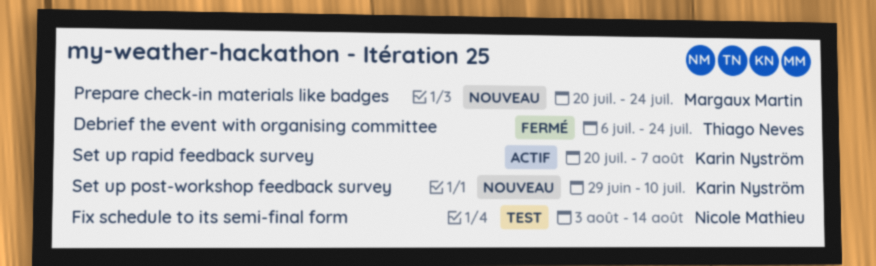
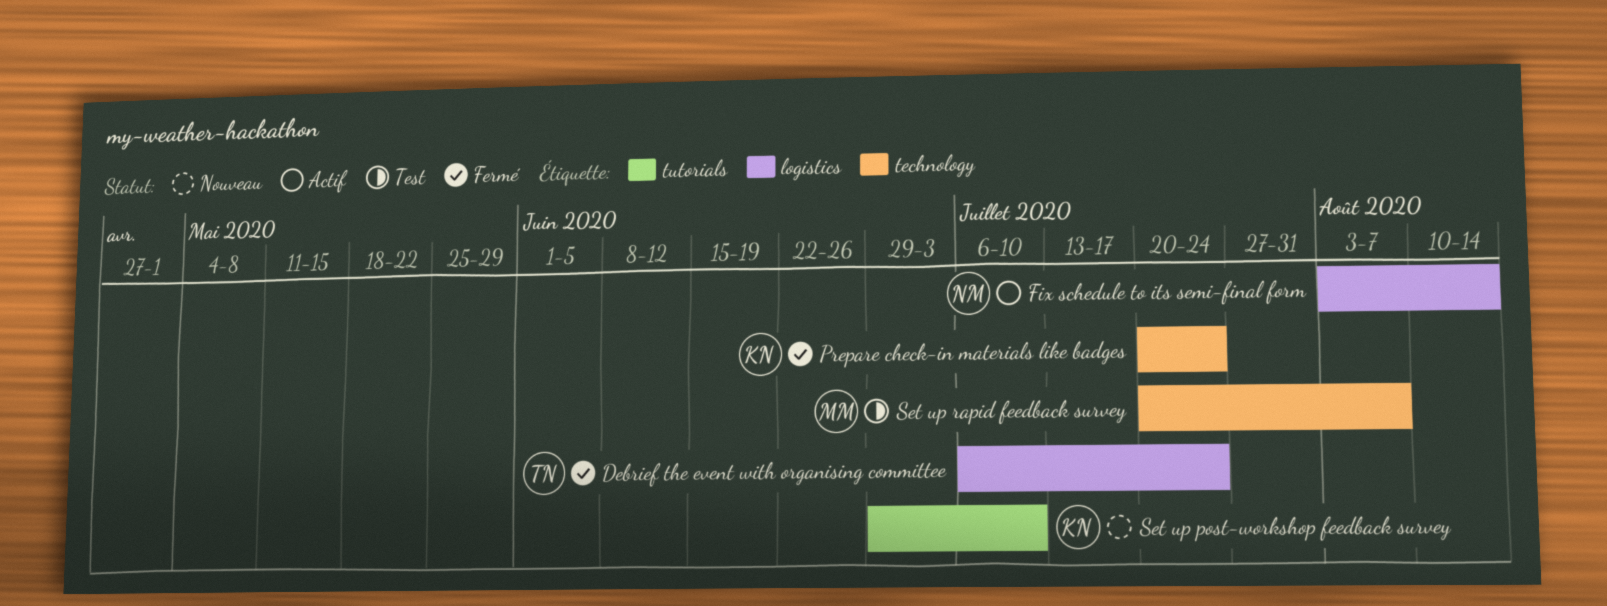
Fix schedule to its semi-final form, status: Test -> Actif
Prepare check-in materials like badges, status: Nouveau -> Fermé
Prepare check-in materials like badges, owner: Margaux Martin -> Karin Nyström
Set up rapid feedback survey, status: Actif -> Test
Set up rapid feedback survey, owner: Karin Nyström -> Margaux Martin

